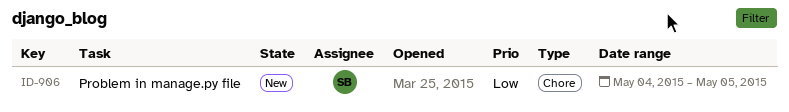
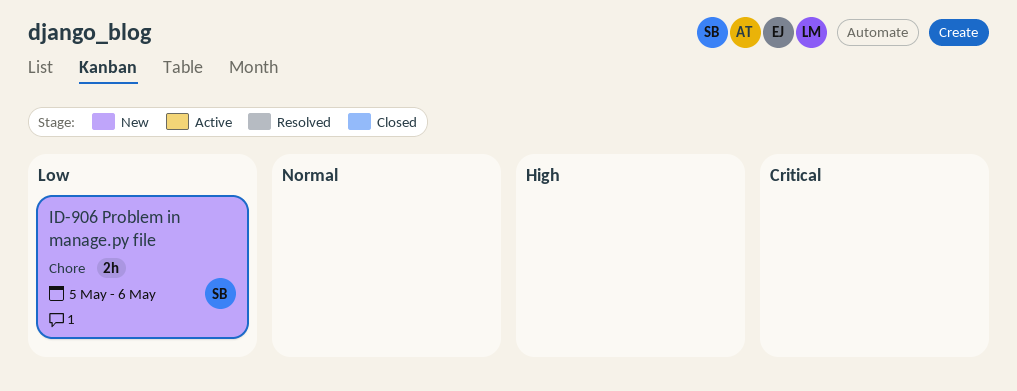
ID-906, start: May 4 -> May 5
ID-906, due: May 5 -> May 6

